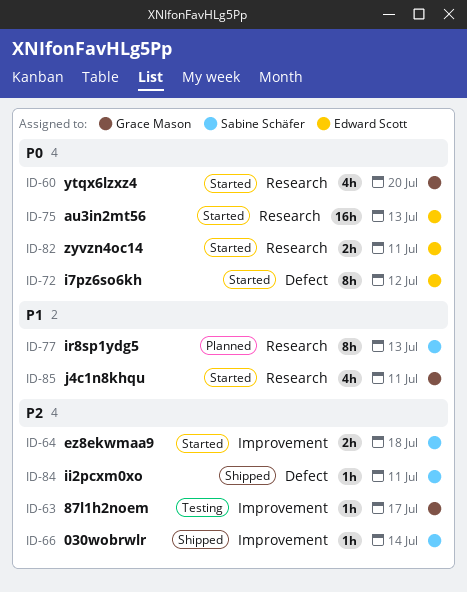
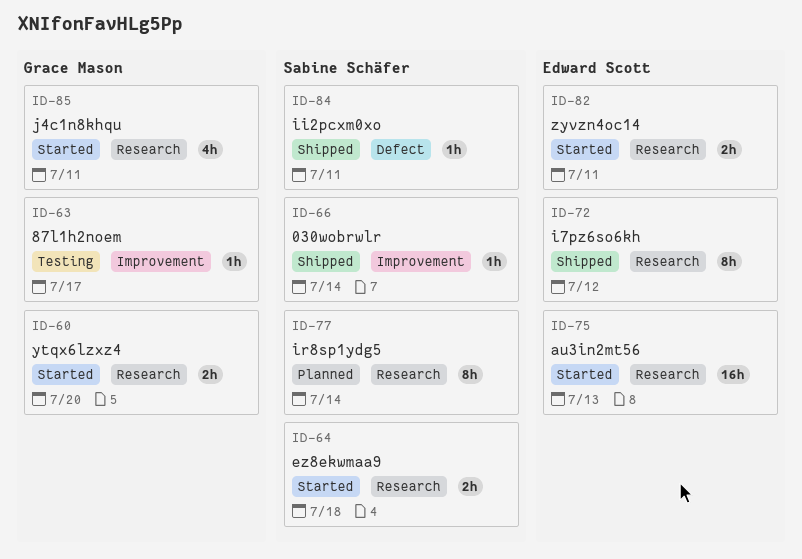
ID-60, estimate: 4h -> 2h
ID-64, label: Improvement -> Research
ID-72, status: Started -> Shipped
ID-72, label: Defect -> Research
ID-77, due: Jul 13 -> Jul 14

